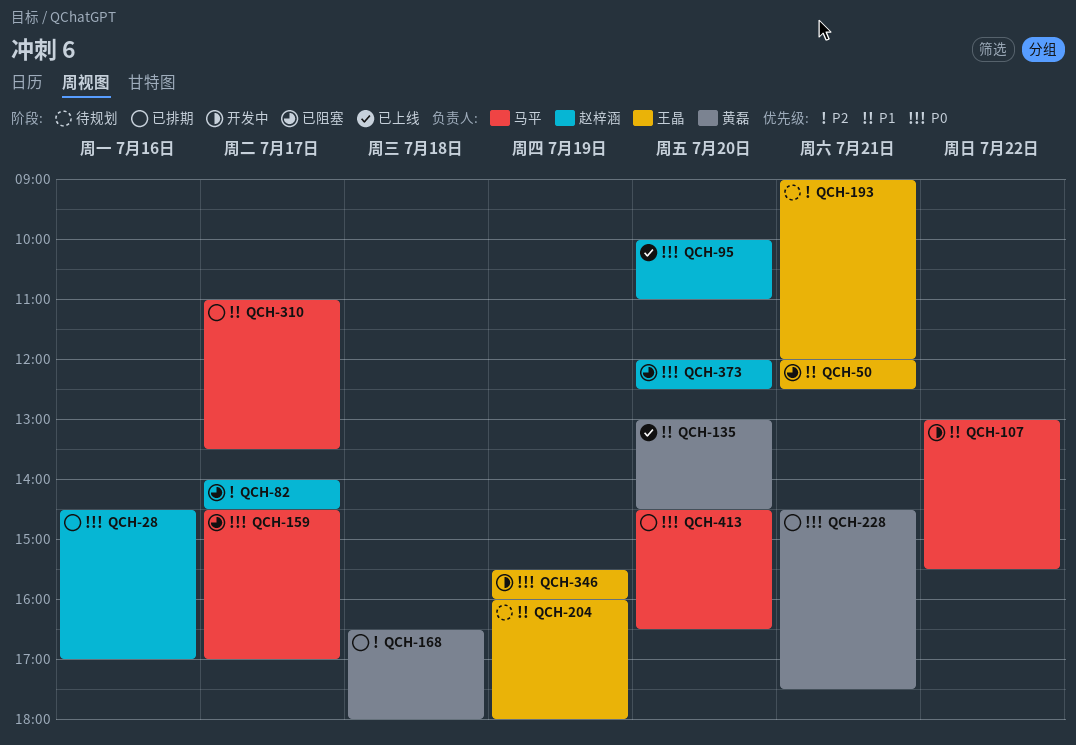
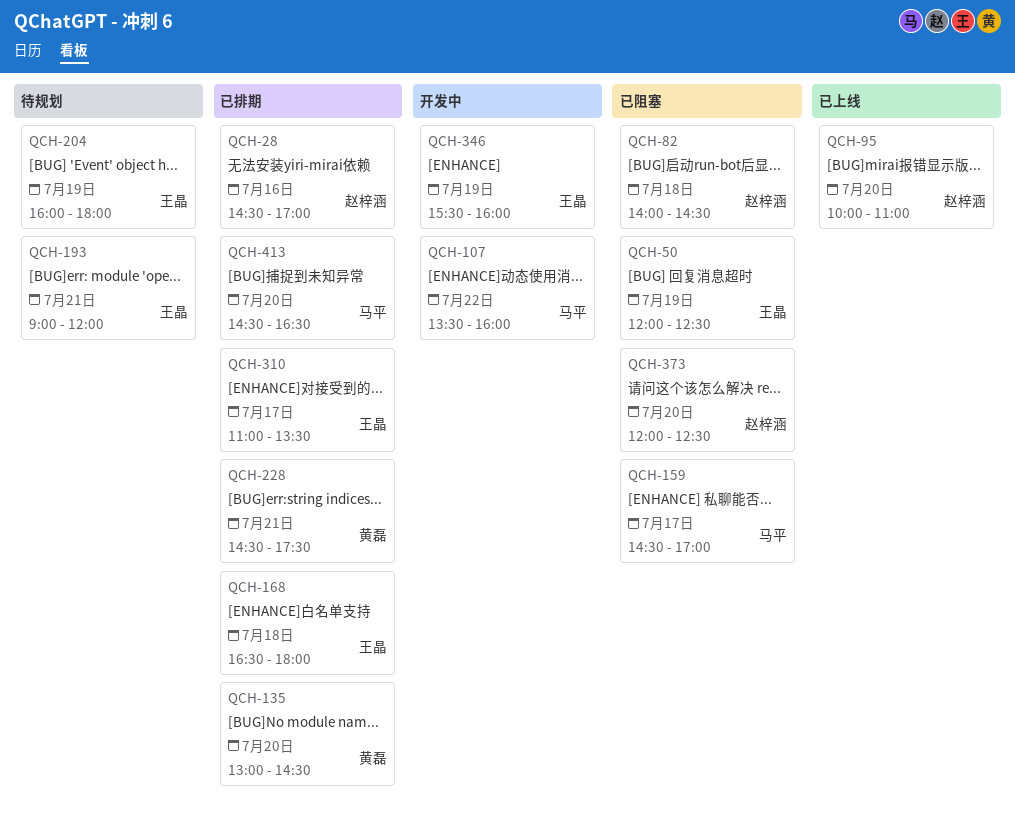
QCH-50, day: Jul 21 -> Jul 19
QCH-82, day: Jul 17 -> Jul 18
QCH-107, begins: 13:00 -> 13:30
QCH-107, ends: 15:30 -> 16:00
QCH-135, status: 已上线 -> 已排期
QCH-168, owner: 黄磊 -> 王晶
QCH-310, owner: 马平 -> 王晶

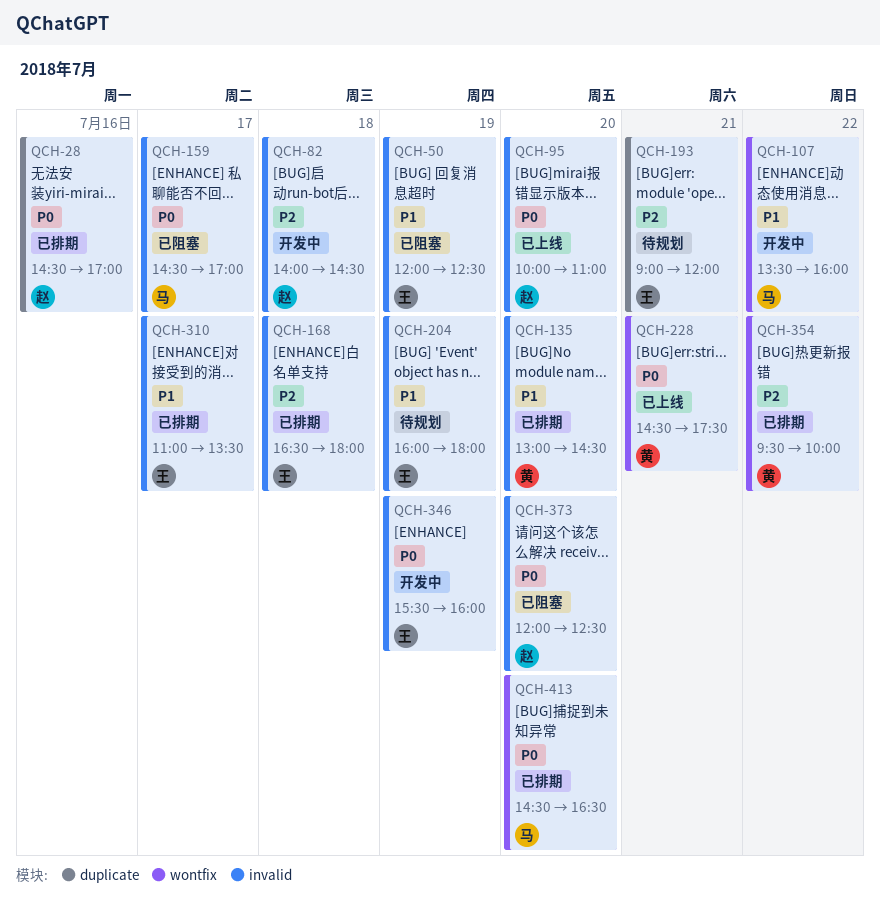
QCH-82, status: 已阻塞 -> 开发中
QCH-228, status: 已排期 -> 已上线
QCH-354: none -> present

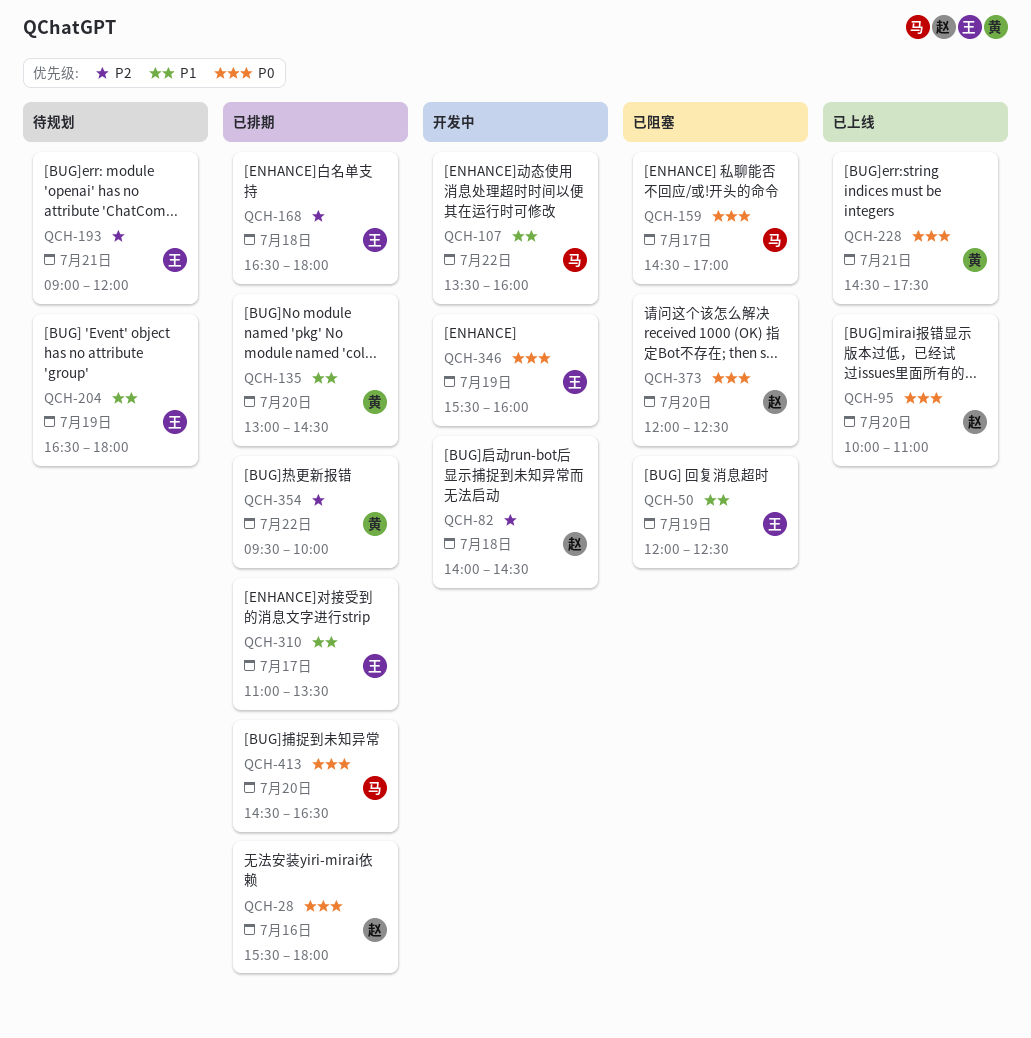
QCH-28, begins: 14:30 -> 15:30
QCH-28, ends: 17:00 -> 18:00
QCH-204, begins: 16:00 -> 16:30

